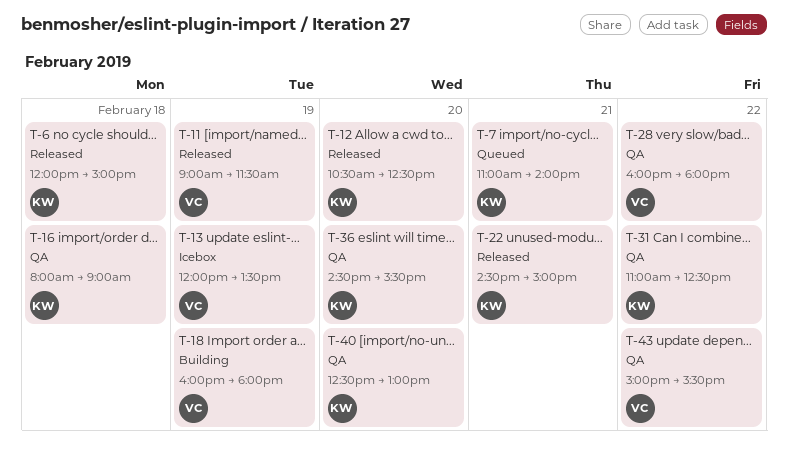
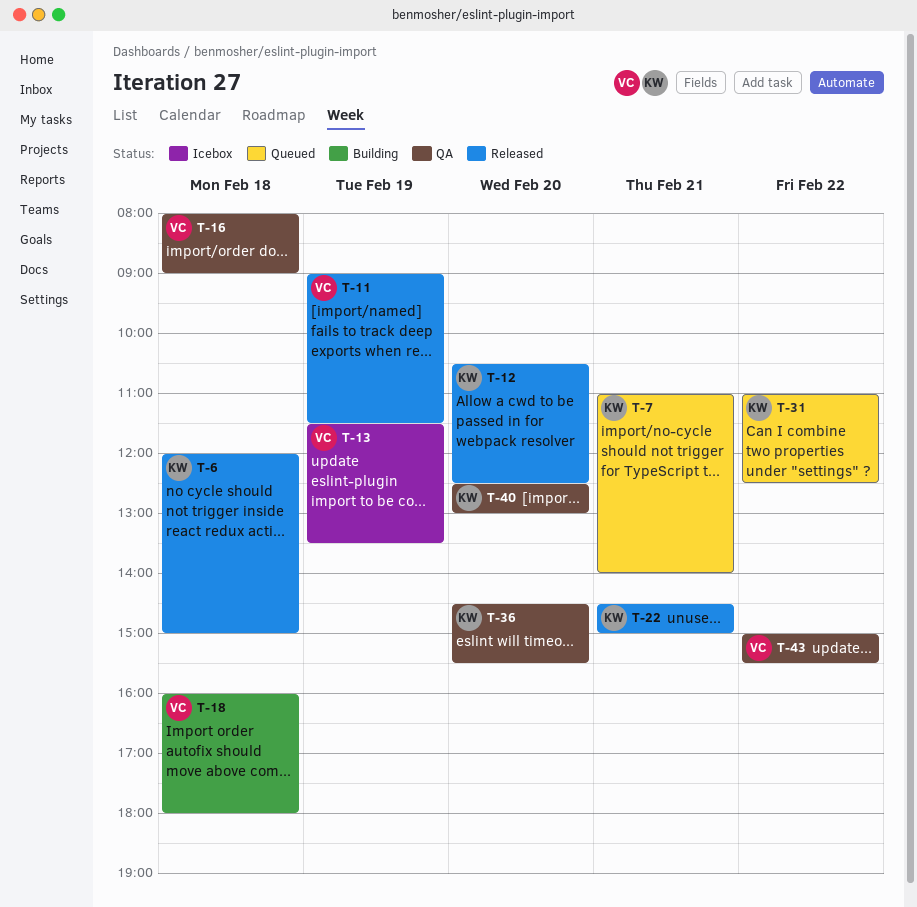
T-13, begins: 12:00 -> 11:30
T-16, owner: KW -> VC
T-18, day: Feb 19 -> Feb 18
T-28: present -> none
T-31, status: QA -> Queued

